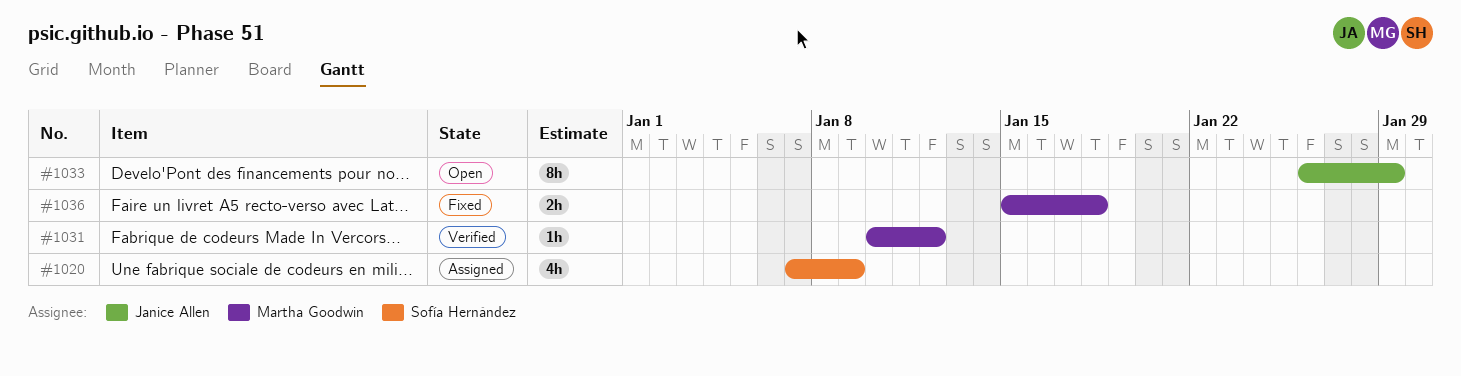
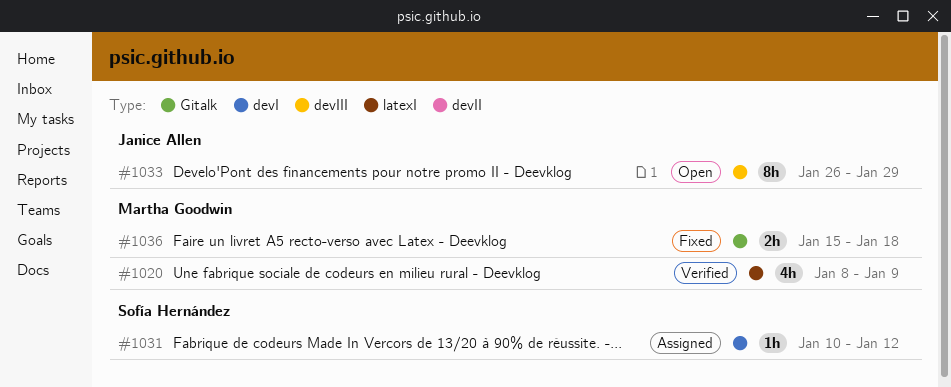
#1020, status: Assigned -> Verified
#1020, owner: Sofía Hernández -> Martha Goodwin
#1020, start: Jan 7 -> Jan 8
#1031, status: Verified -> Assigned
#1031, owner: Martha Goodwin -> Sofía Hernández

